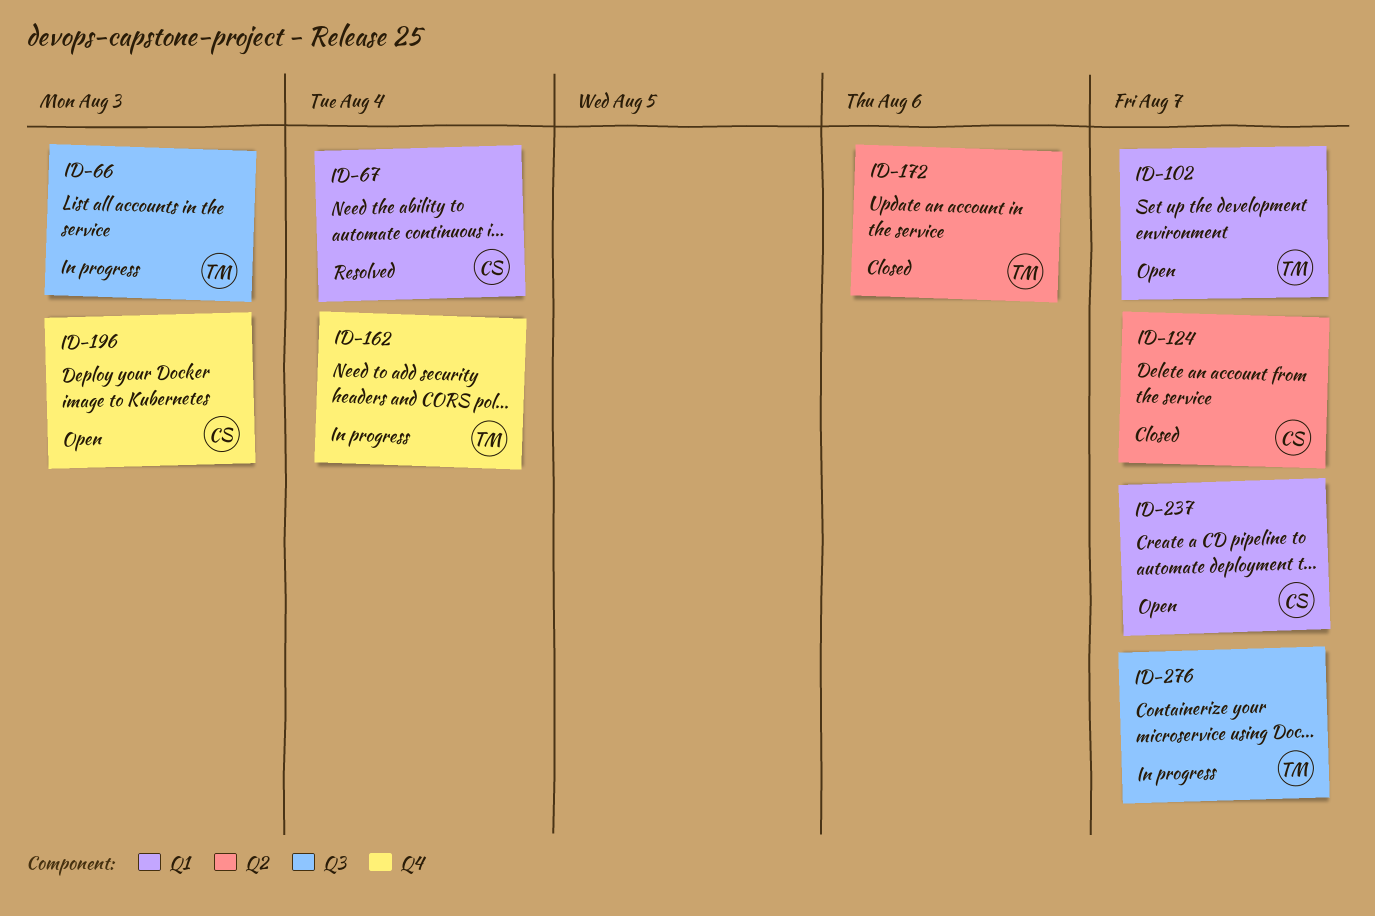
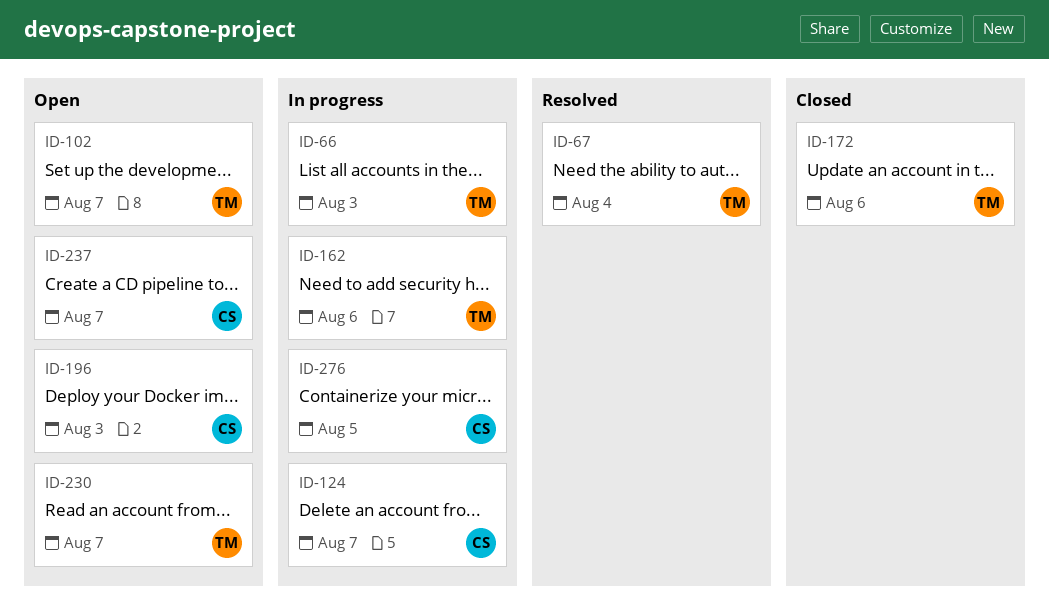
ID-67, owner: CS -> TM
ID-124, status: Closed -> In progress
ID-162, due: Aug 4 -> Aug 6
ID-230: none -> present
ID-276, owner: TM -> CS
ID-276, due: Aug 7 -> Aug 5

